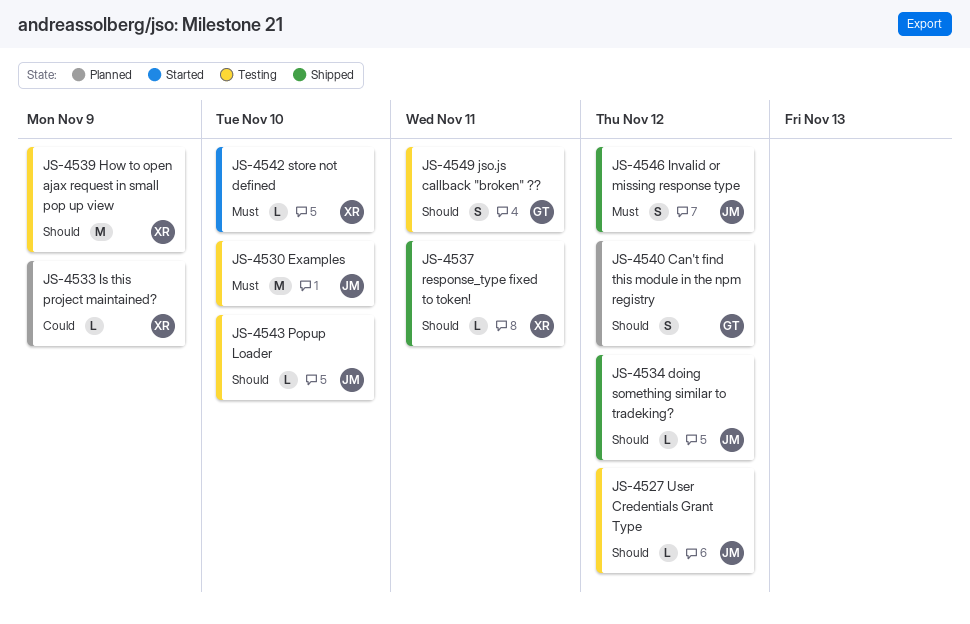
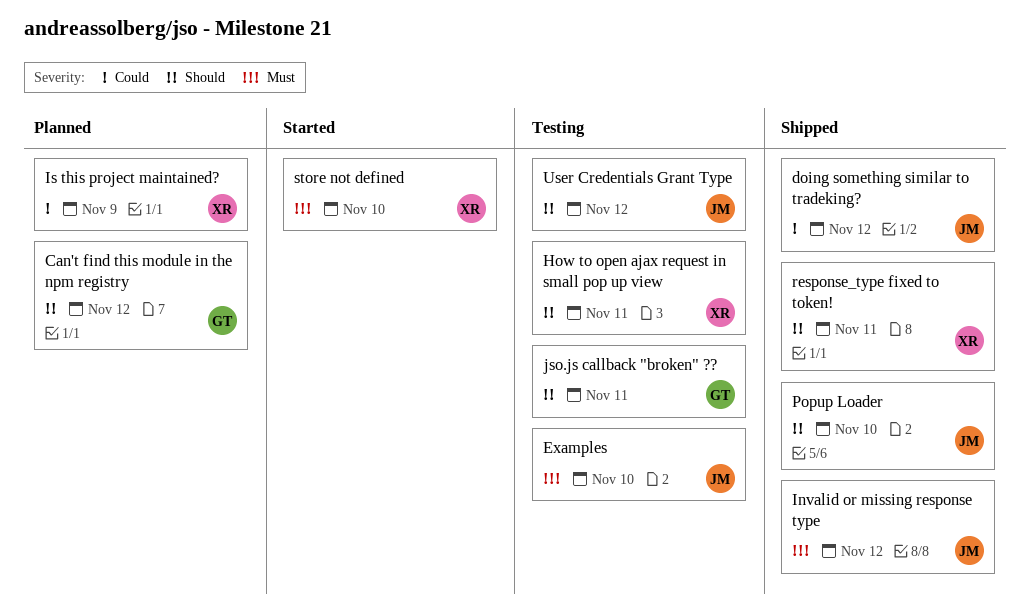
doing something similar to tradeking?, priority: Should -> Could
How to open ajax request in small pop up view, due: Nov 9 -> Nov 11
Popup Loader, status: Testing -> Shipped

